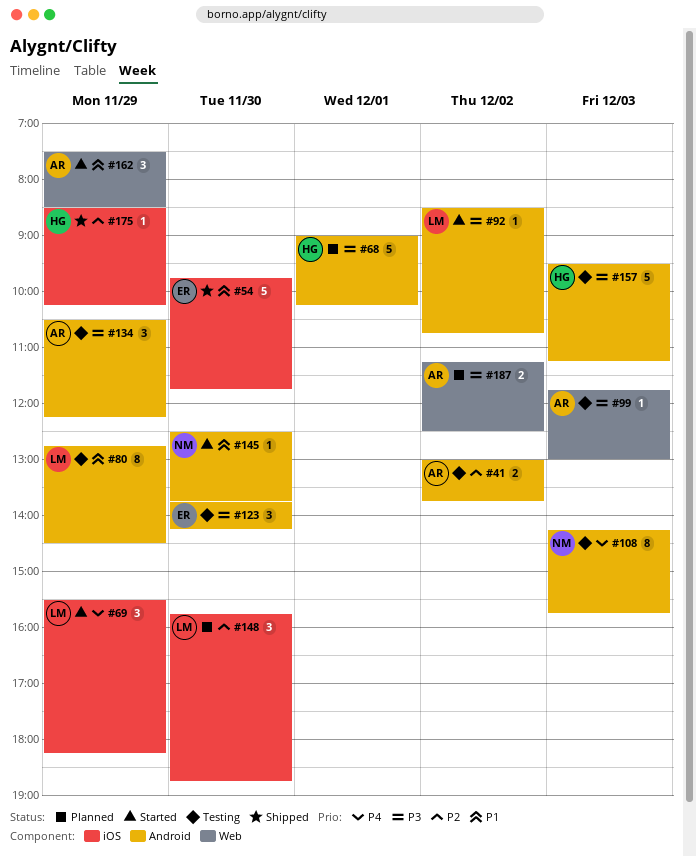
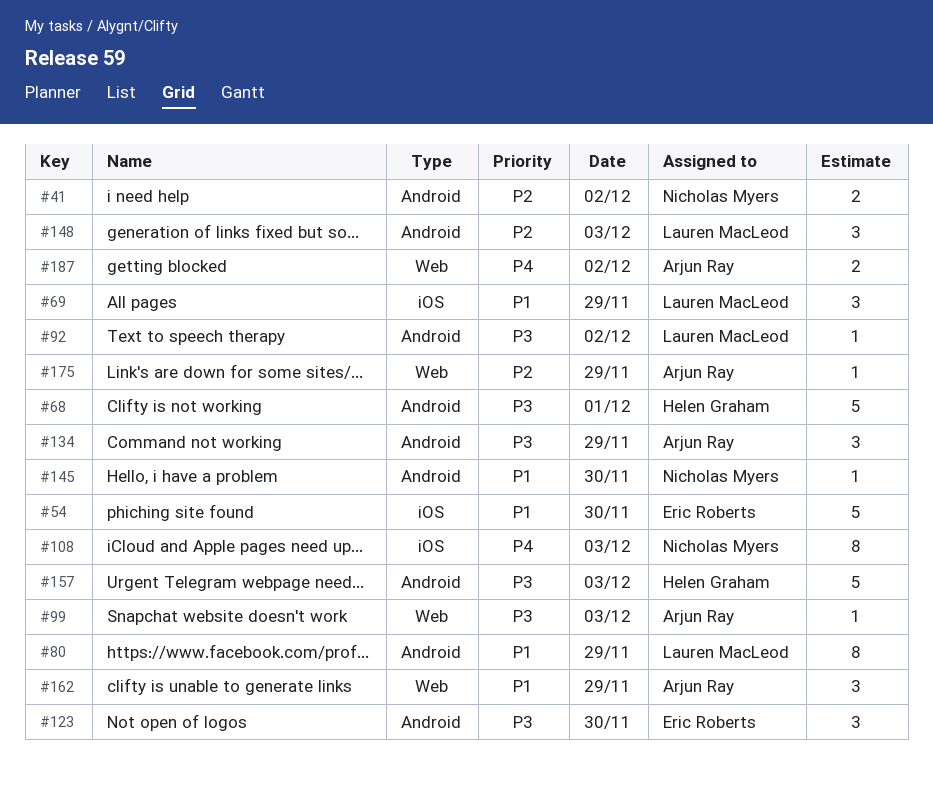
#41, owner: Arjun Ray -> Nicholas Myers
#69, priority: P4 -> P1
#108, label: Android -> iOS
#148, label: iOS -> Android
#148, day: Nov 30 -> Dec 3
#175, owner: Helen Graham -> Arjun Ray
#175, label: iOS -> Web
#187, priority: P3 -> P4

